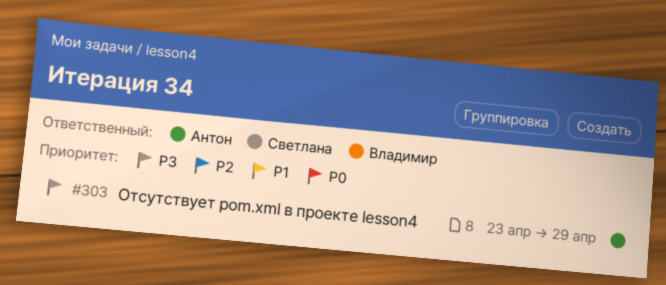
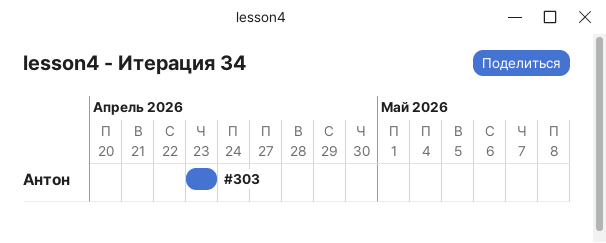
#303, due: Apr 29 -> Apr 23

